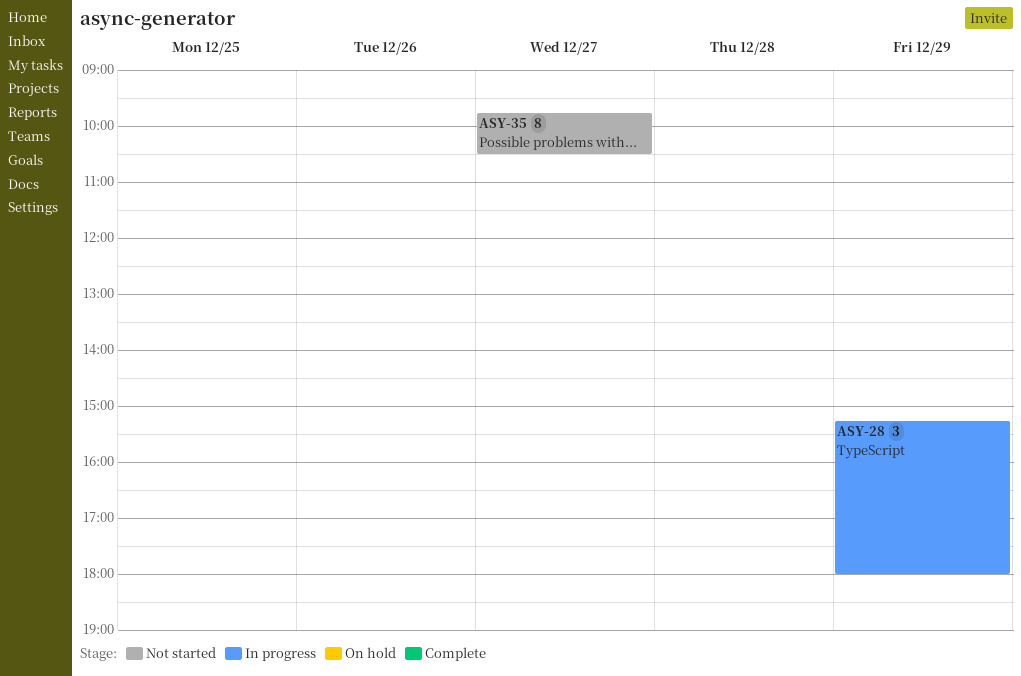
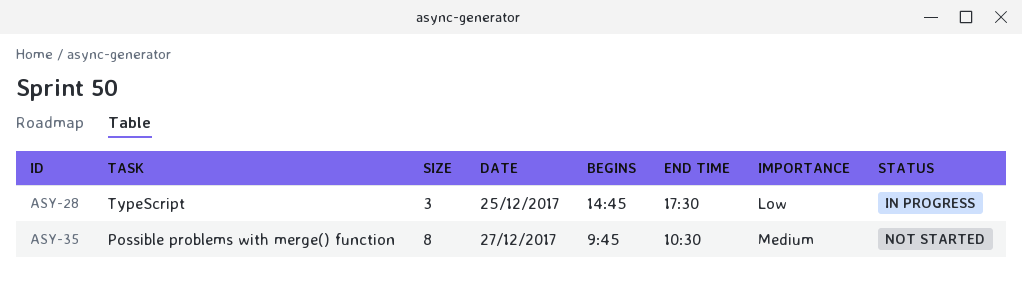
ASY-28, day: Dec 29 -> Dec 25
ASY-28, begins: 15:15 -> 14:45
ASY-28, ends: 18:00 -> 17:30

